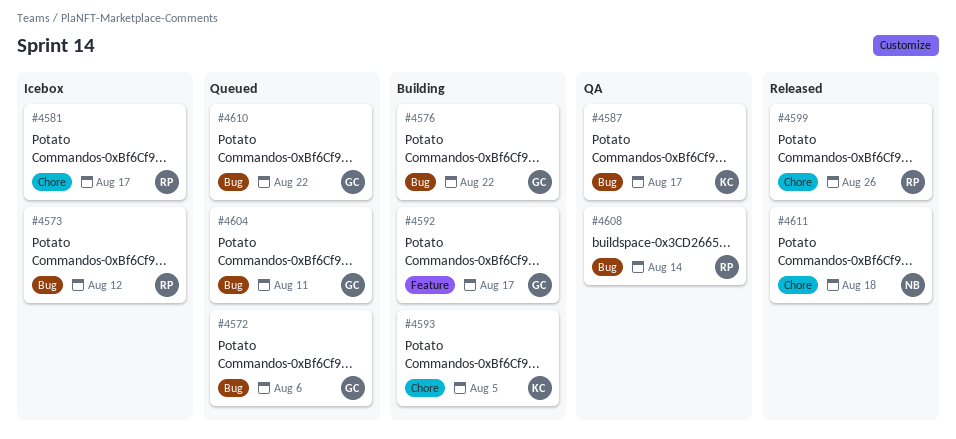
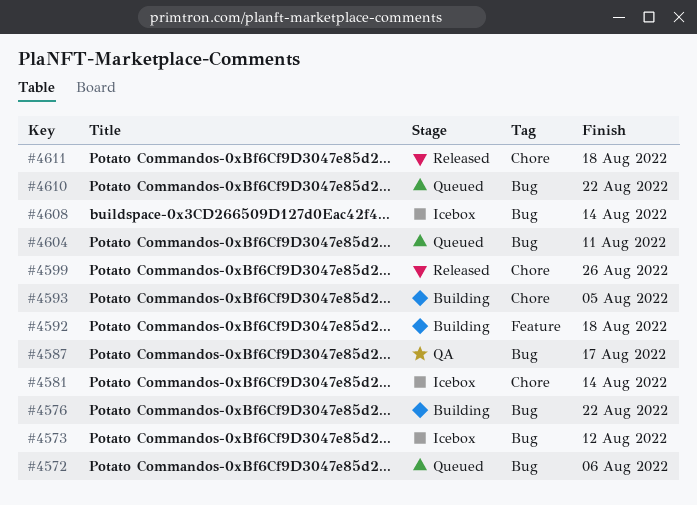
#4581, due: Aug 17 -> Aug 14
#4592, due: Aug 17 -> Aug 18
#4608, status: QA -> Icebox

